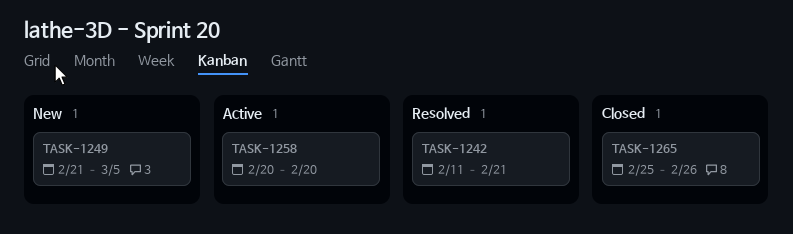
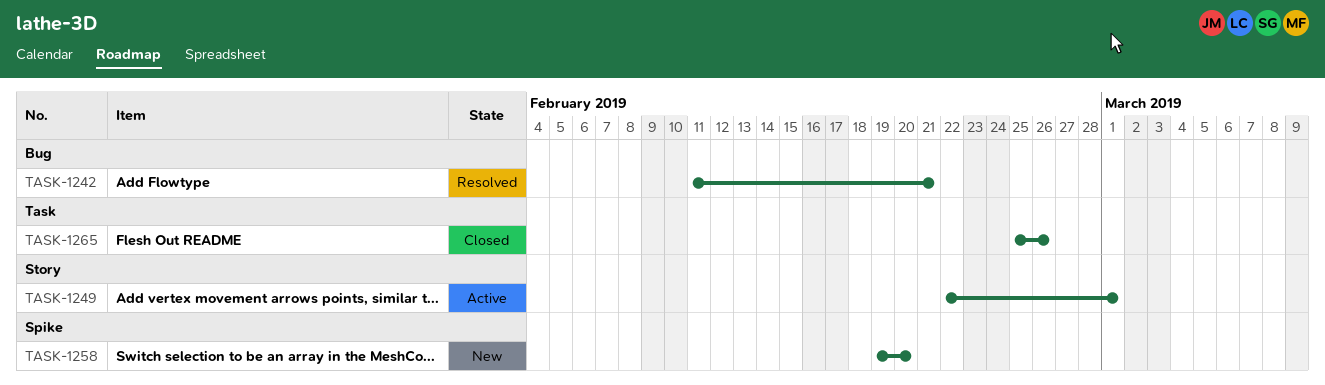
TASK-1249, status: New -> Active
TASK-1249, start: Feb 21 -> Feb 22
TASK-1249, due: Mar 5 -> Mar 1
TASK-1258, status: Active -> New
TASK-1258, start: Feb 20 -> Feb 19

